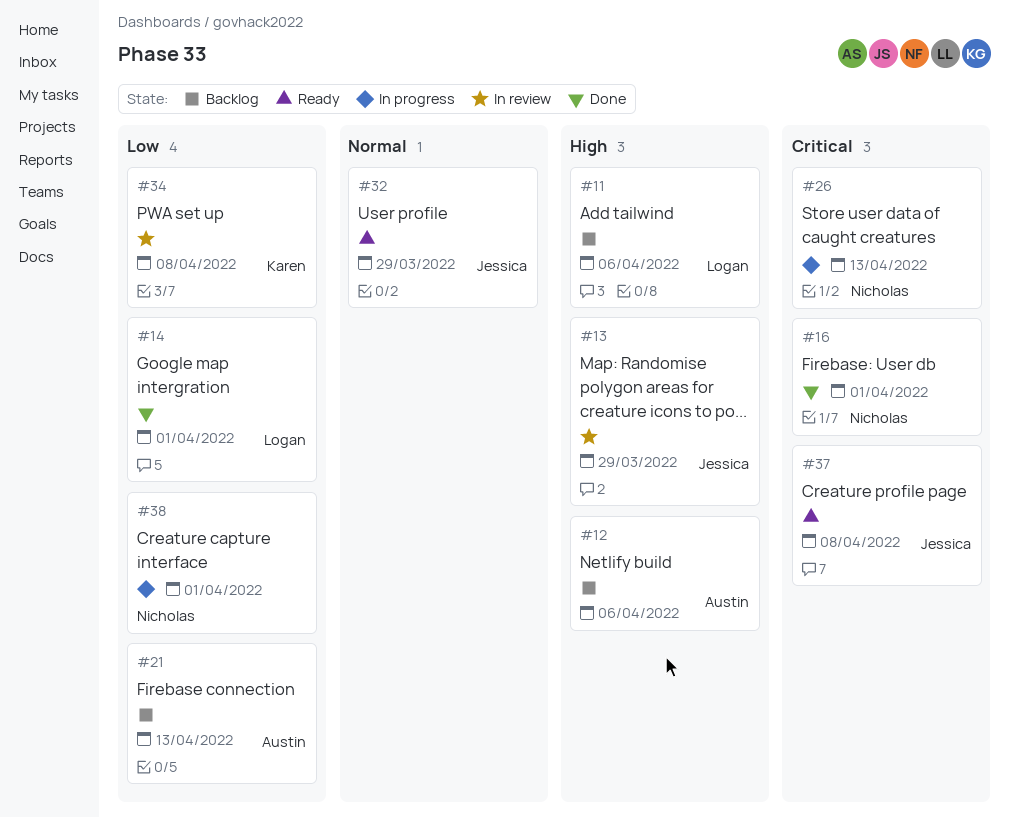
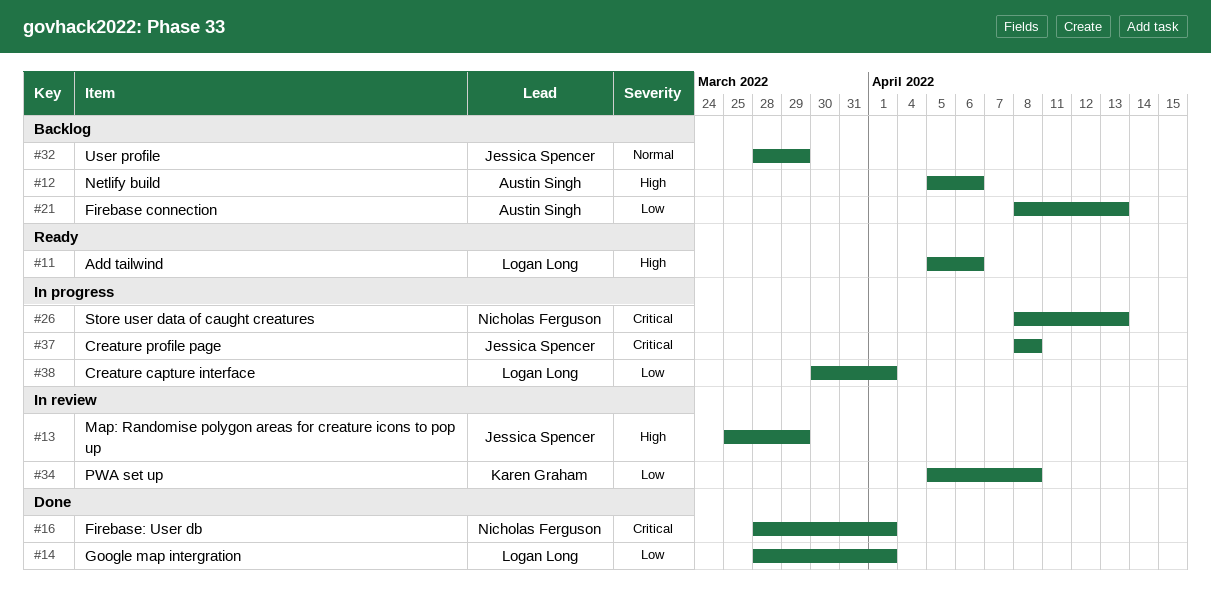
#11, status: Backlog -> Ready
#32, status: Ready -> Backlog
#37, status: Ready -> In progress
#38, owner: Nicholas Ferguson -> Logan Long

